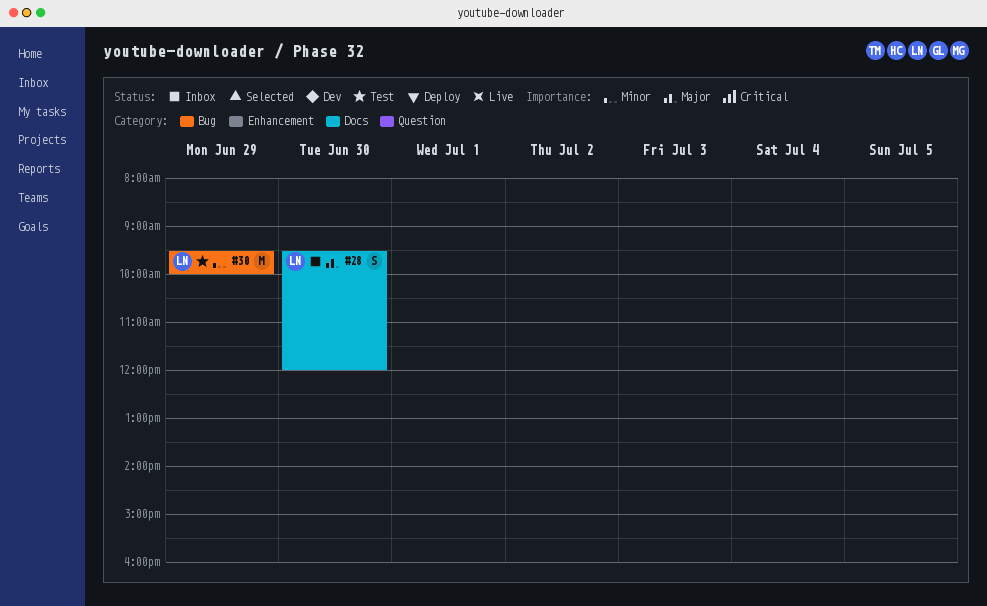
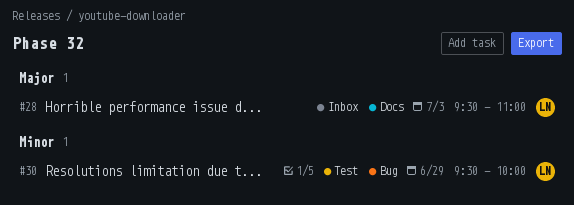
#28, day: Jun 30 -> Jul 3
#28, ends: 12:00 -> 11:00

